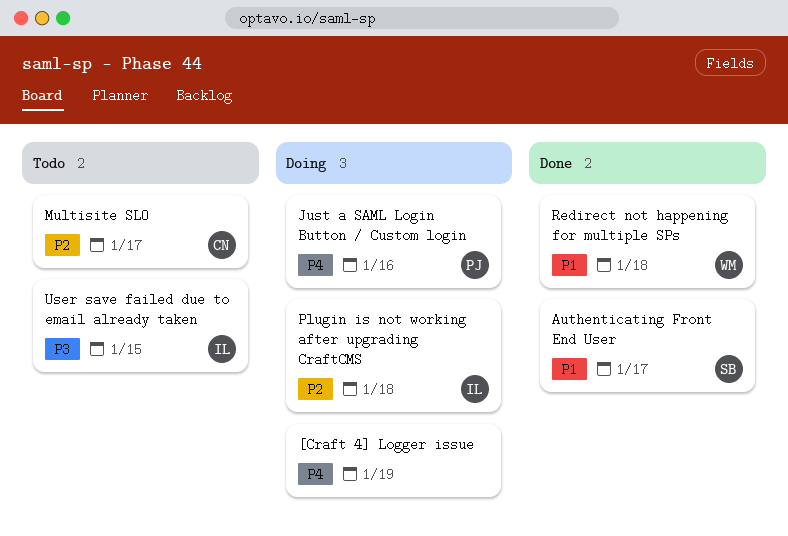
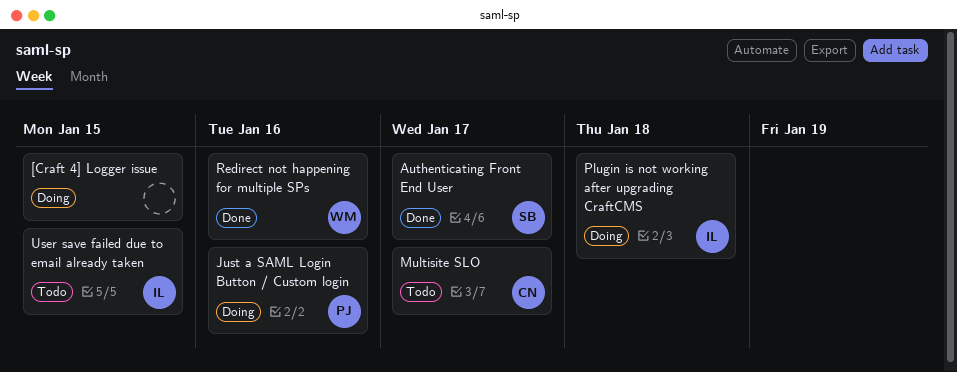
[Craft 4] Logger issue, due: Jan 19 -> Jan 15
Redirect not happening for multiple SPs, due: Jan 18 -> Jan 16

